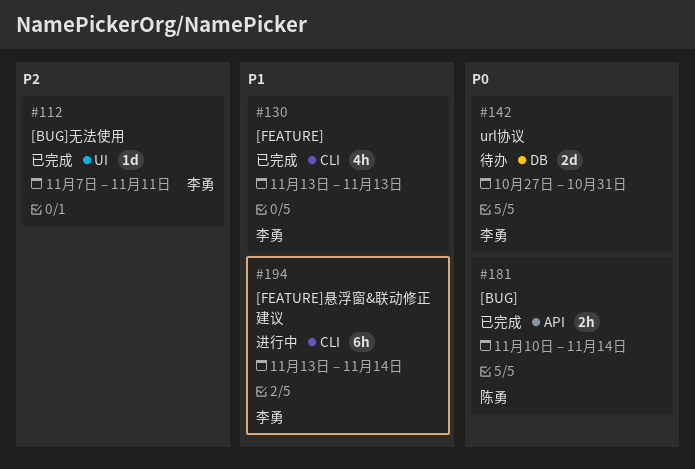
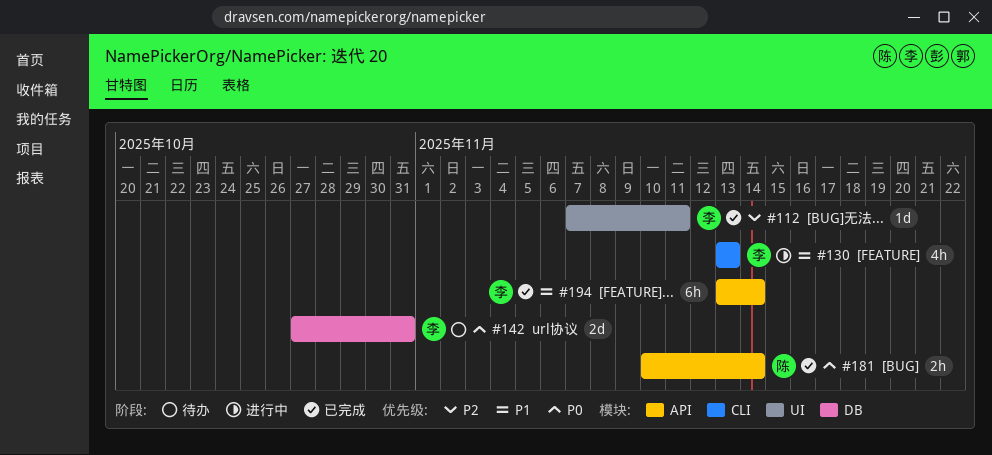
#130, status: 已完成 -> 进行中
#194, status: 进行中 -> 已完成
#194, label: CLI -> API

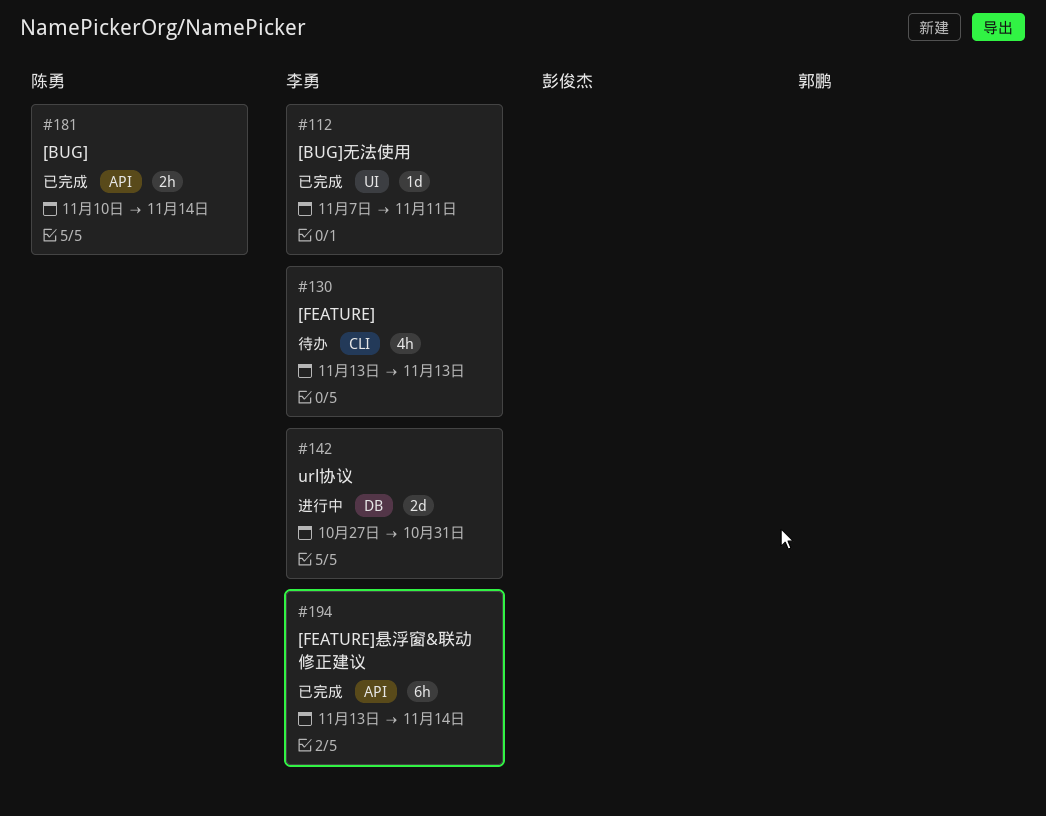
#130, status: 进行中 -> 待办
#142, status: 待办 -> 进行中

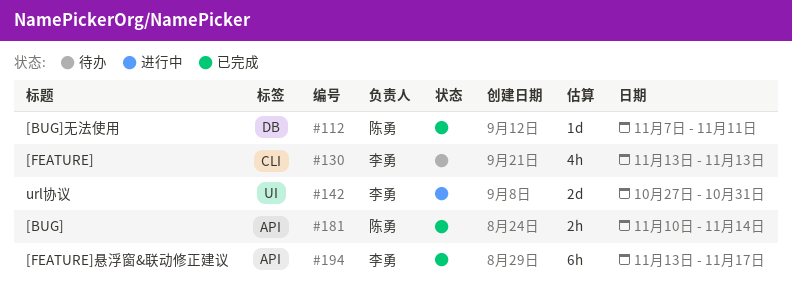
#112, owner: 李勇 -> 陈勇
#112, label: UI -> DB
#142, label: DB -> UI
#194, due: Nov 14 -> Nov 17

